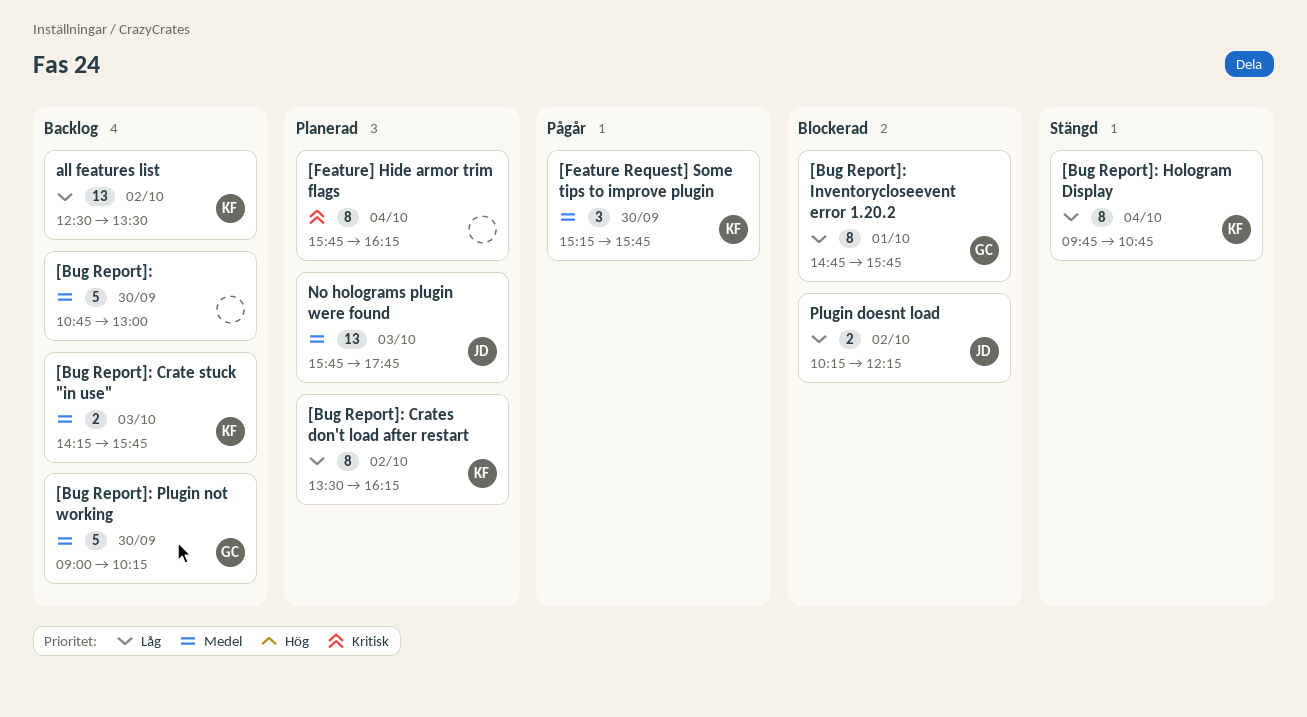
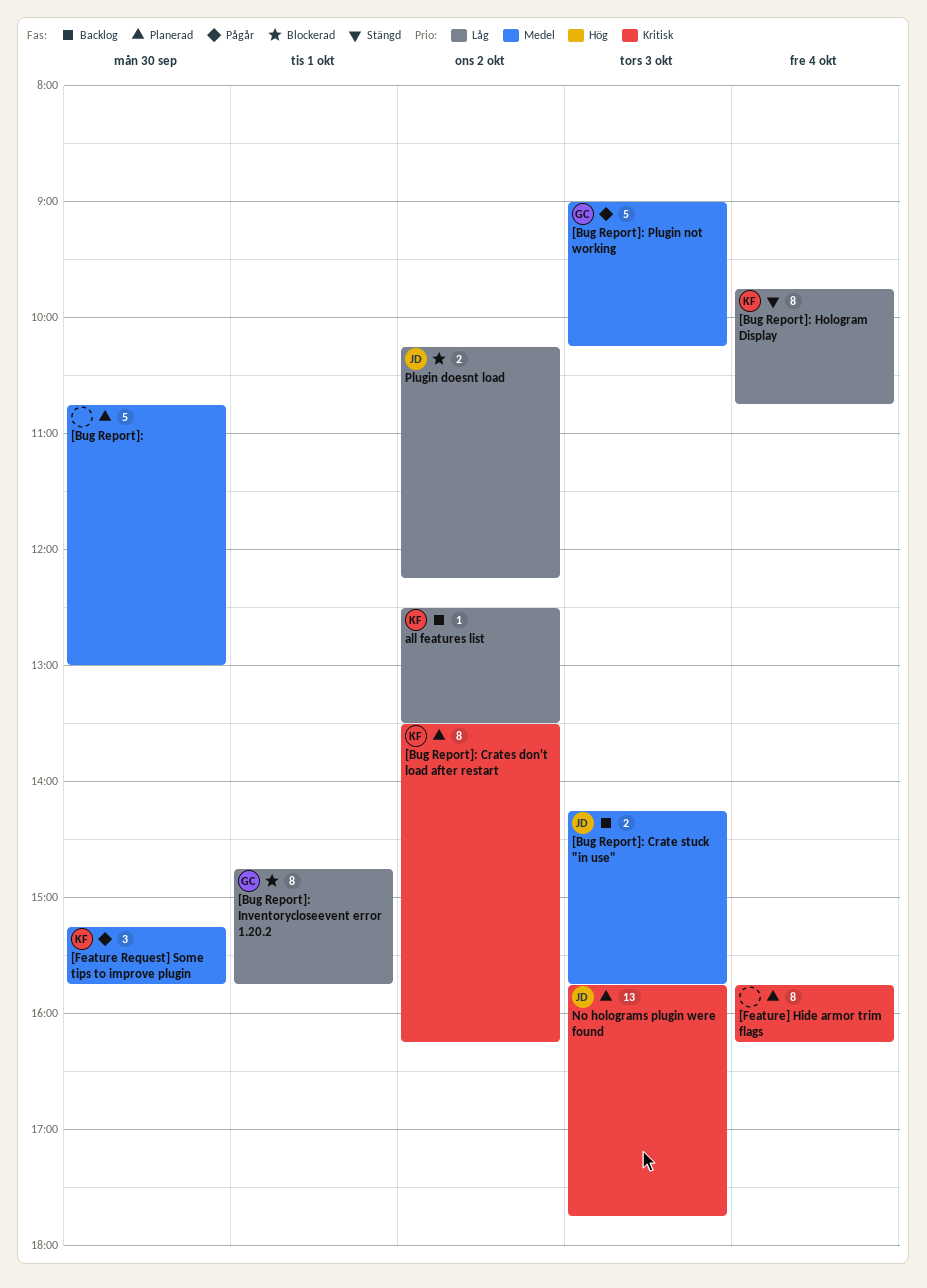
[Bug Report]:, status: Backlog -> Planerad
[Bug Report]: Crate stuck "in use", owner: KF -> JD
[Bug Report]: Crates don't load after restart, priority: Låg -> Kritisk
[Bug Report]: Plugin not working, status: Backlog -> Pågår
[Bug Report]: Plugin not working, day: Sep 30 -> Oct 3
all features list, estimate: 13 -> 1
No holograms plugin were found, priority: Medel -> Kritisk

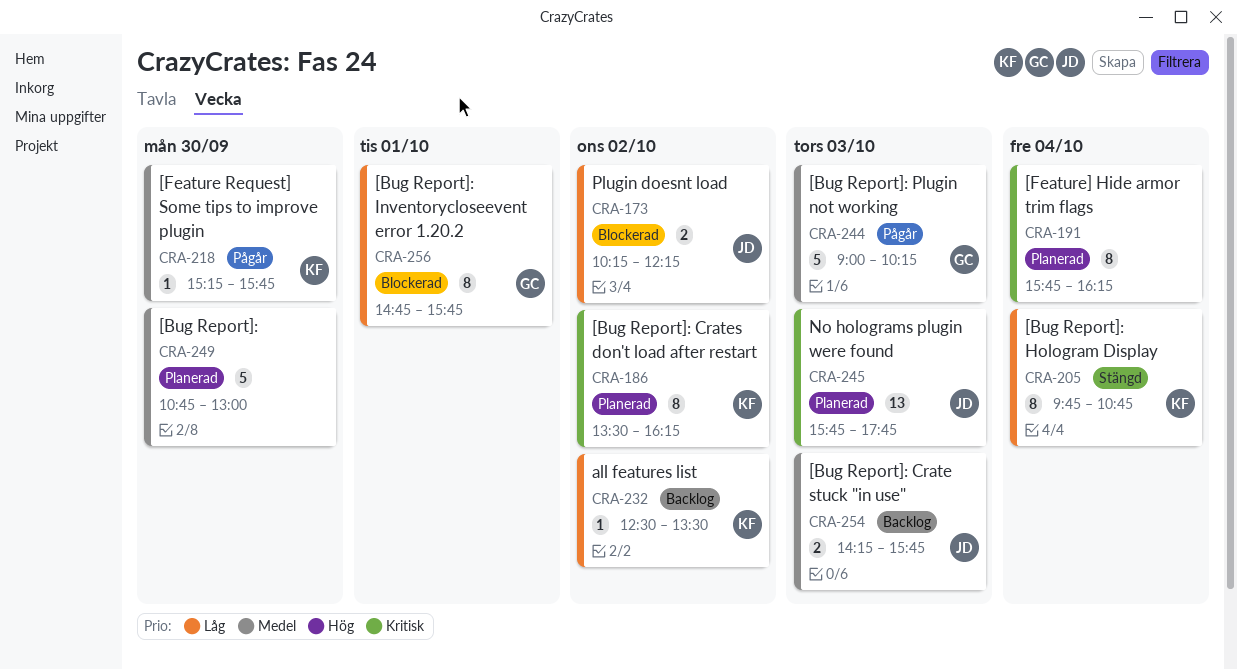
[Feature Request] Some tips to improve plugin, estimate: 3 -> 1

